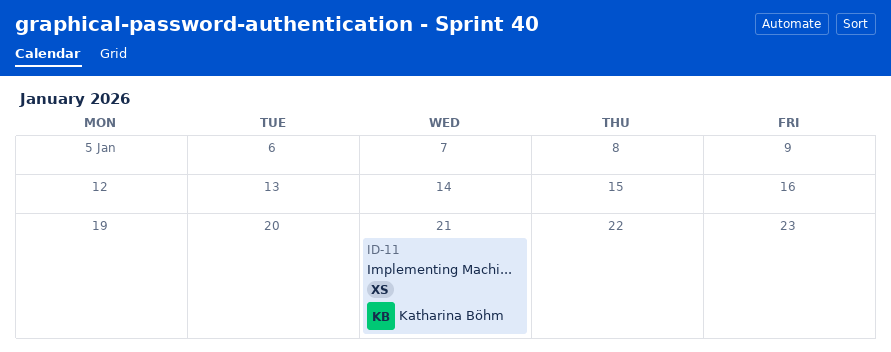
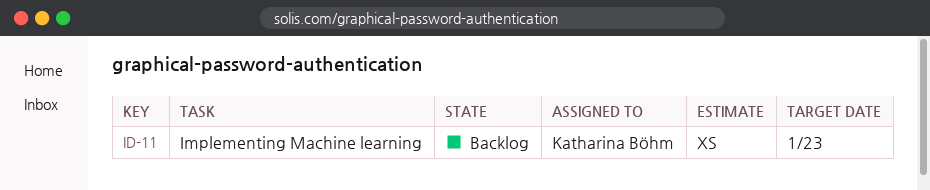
ID-11, due: Jan 21 -> Jan 23

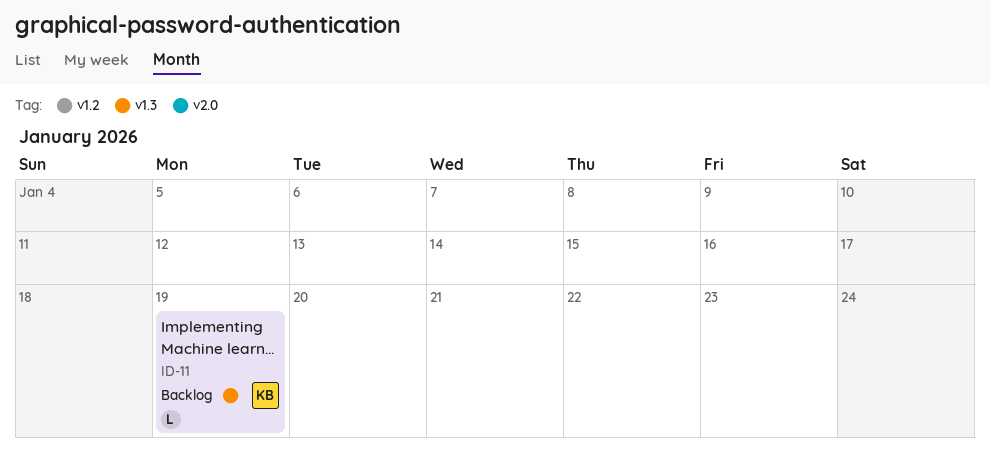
ID-11, estimate: XS -> L
ID-11, due: Jan 23 -> Jan 19

